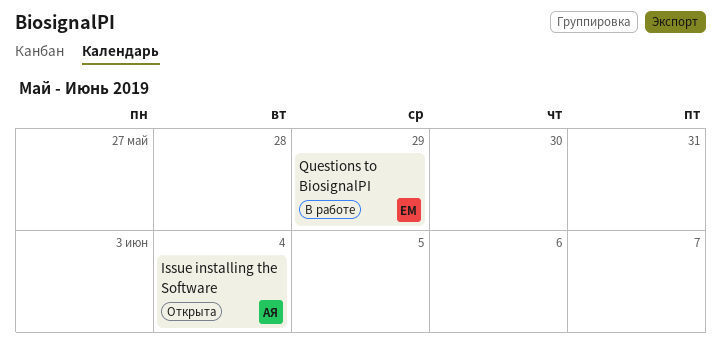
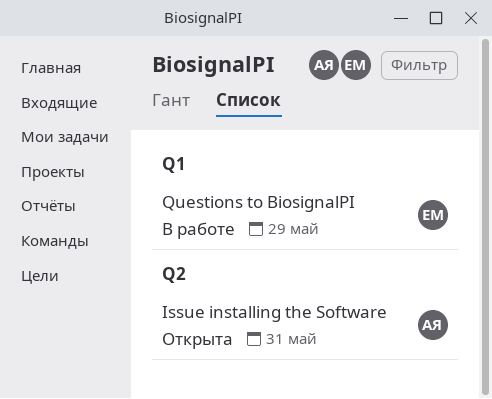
Issue installing the Software, due: Jun 4 -> May 31

